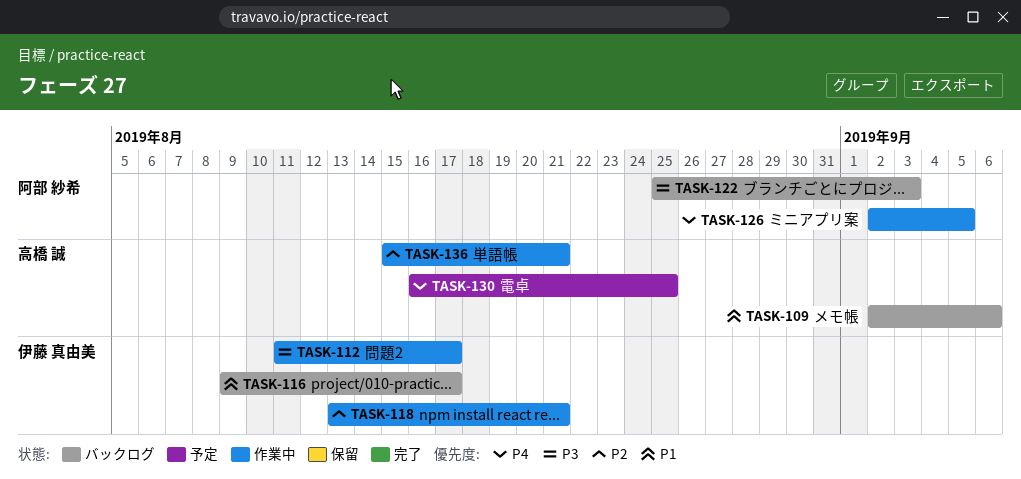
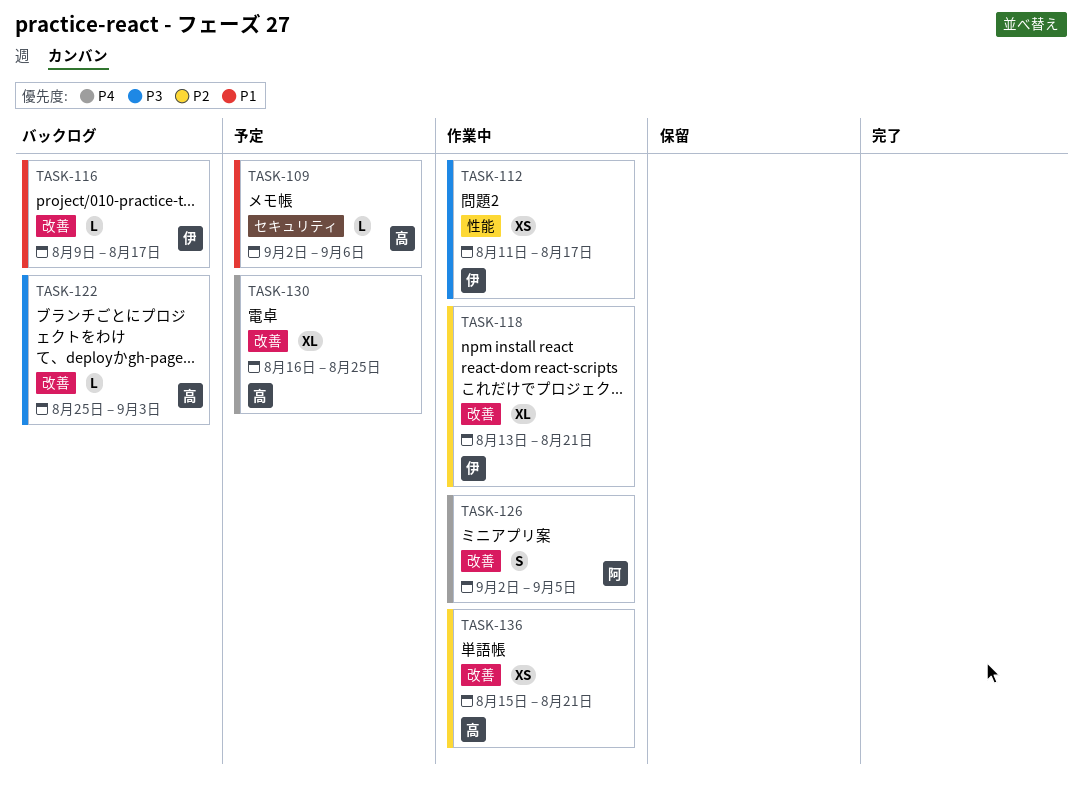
TASK-109, status: バックログ -> 予定
TASK-122, owner: 阿部 紗希 -> 高橋 誠

